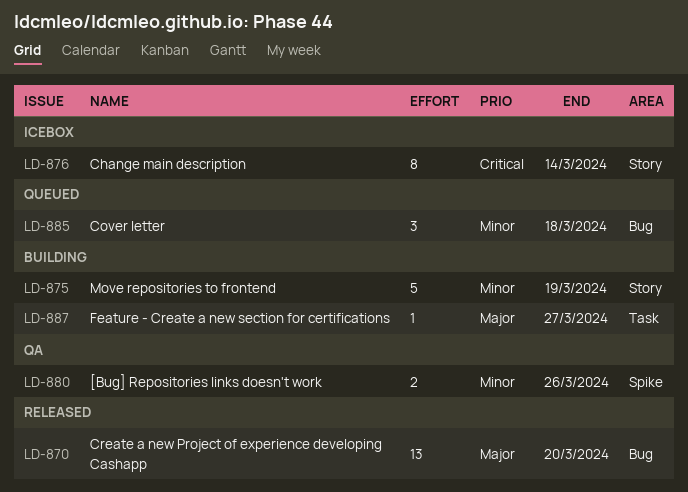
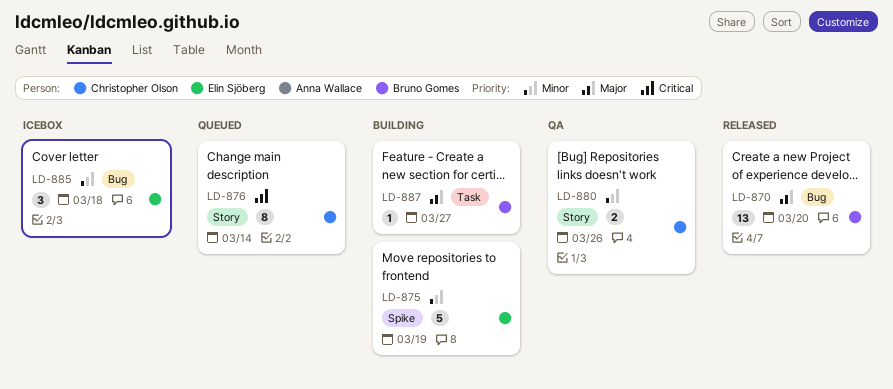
LD-875, label: Story -> Spike
LD-876, status: Icebox -> Queued
LD-880, label: Spike -> Story
LD-885, status: Queued -> Icebox

